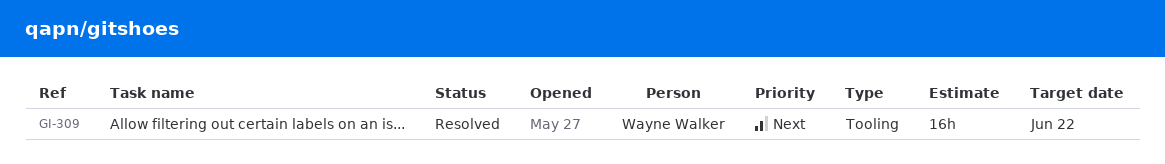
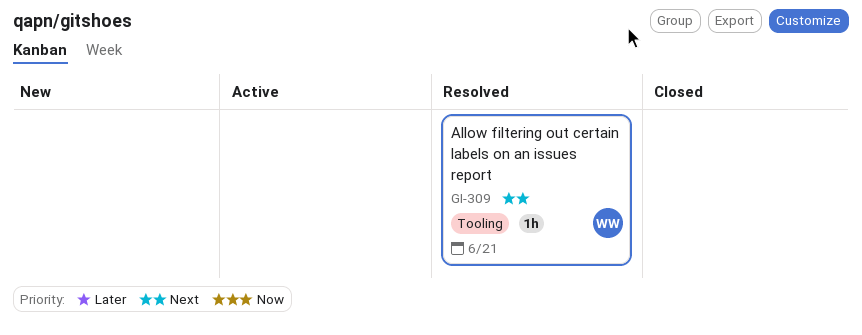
GI-309, estimate: 16h -> 1h
GI-309, due: Jun 22 -> Jun 21

